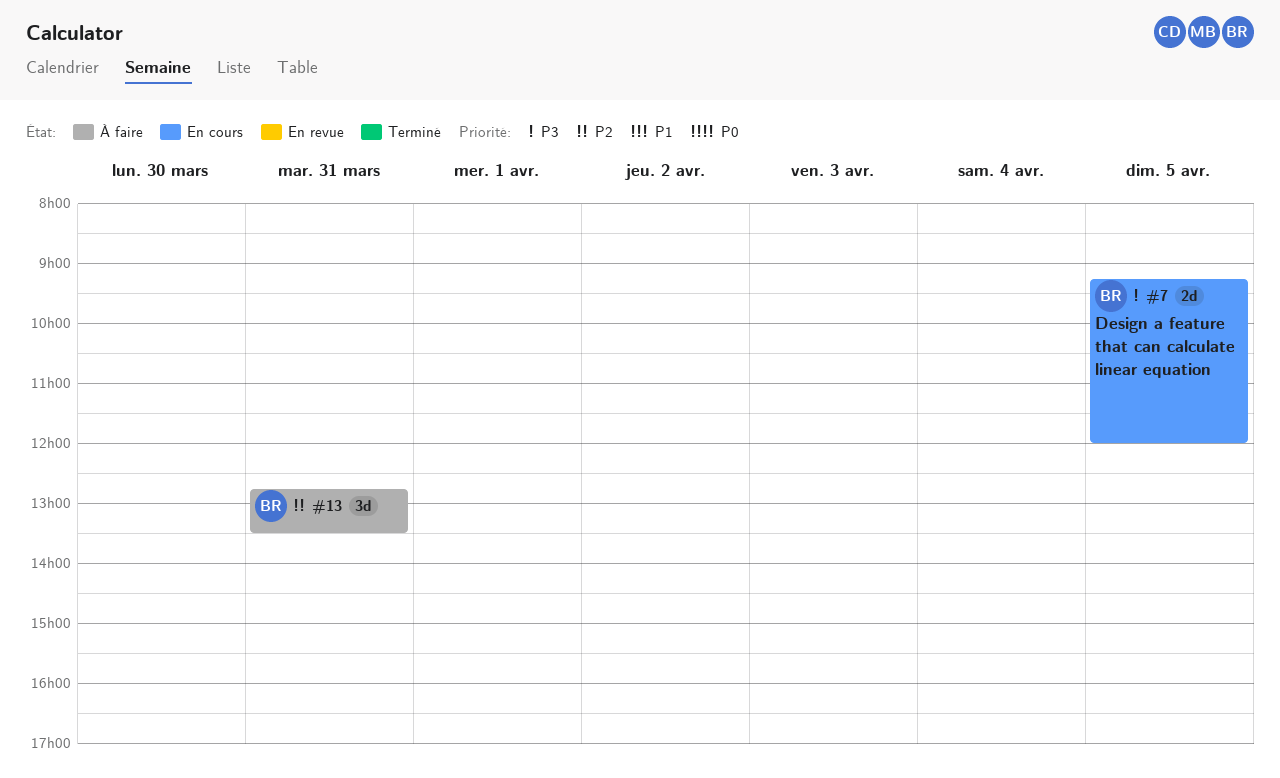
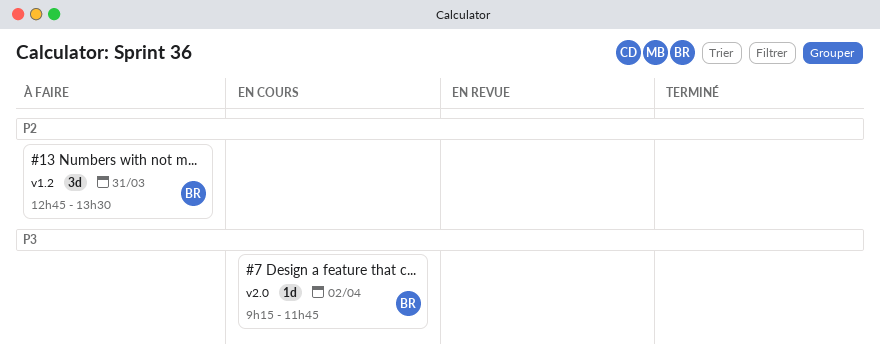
#7, estimate: 2d -> 1d
#7, day: Apr 5 -> Apr 2
#7, ends: 12:00 -> 11:45

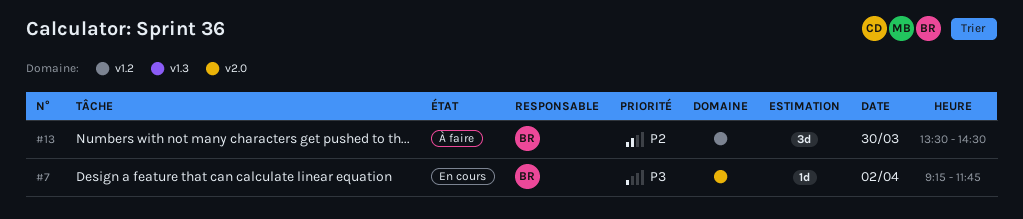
#13, day: Mar 31 -> Mar 30
#13, begins: 12:45 -> 13:30
#13, ends: 13:30 -> 14:30

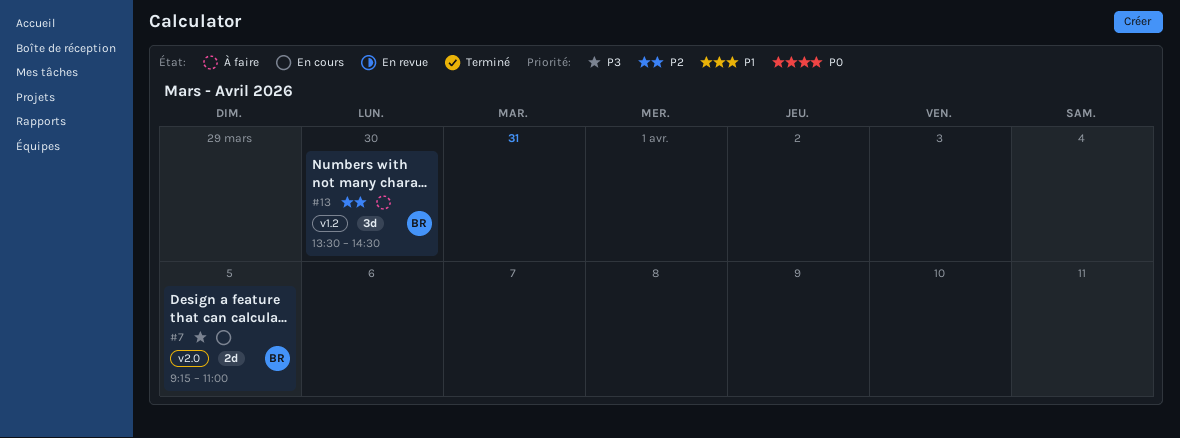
#7, estimate: 1d -> 2d
#7, day: Apr 2 -> Apr 5
#7, ends: 11:45 -> 11:00

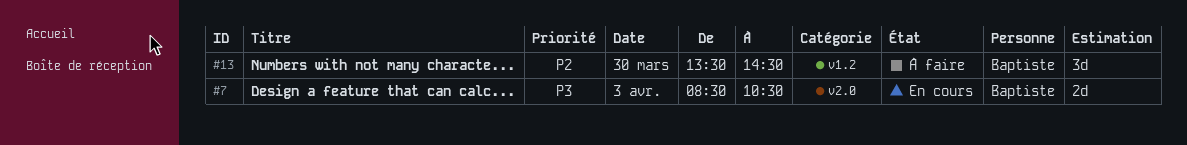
#7, day: Apr 5 -> Apr 3
#7, begins: 09:15 -> 08:30
#7, ends: 11:00 -> 10:30

